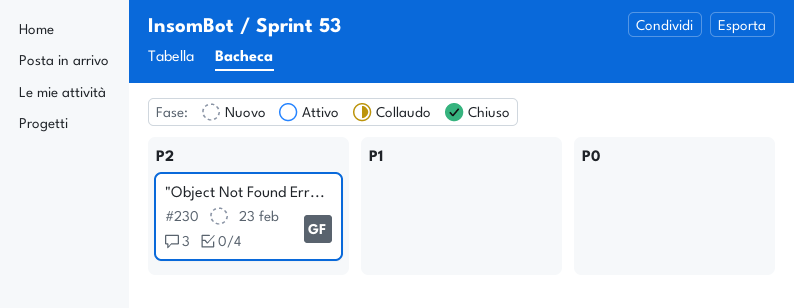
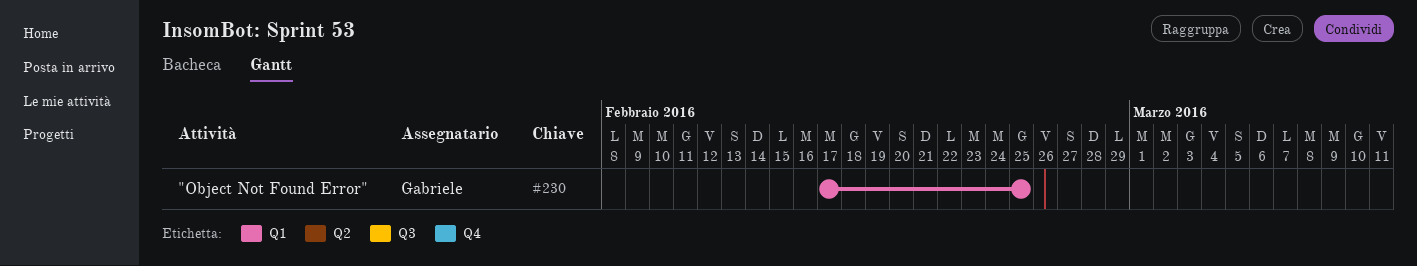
#230, due: Feb 23 -> Feb 25

